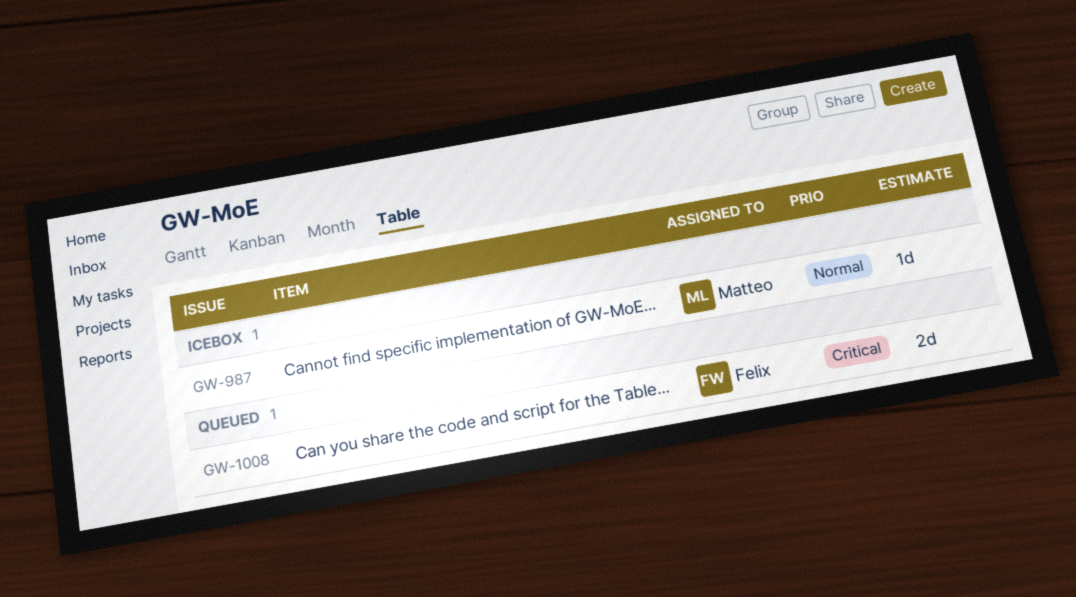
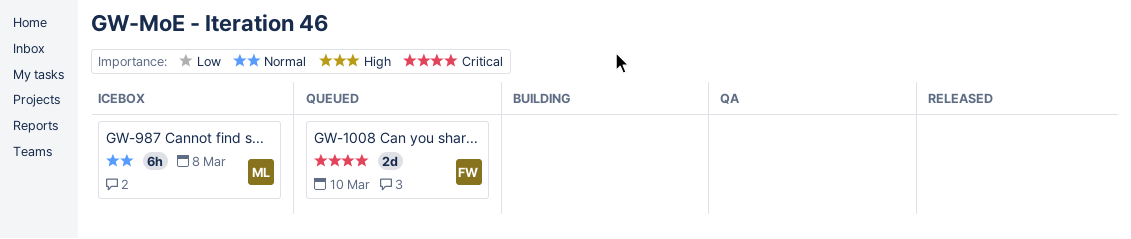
GW-987, estimate: 1d -> 6h

